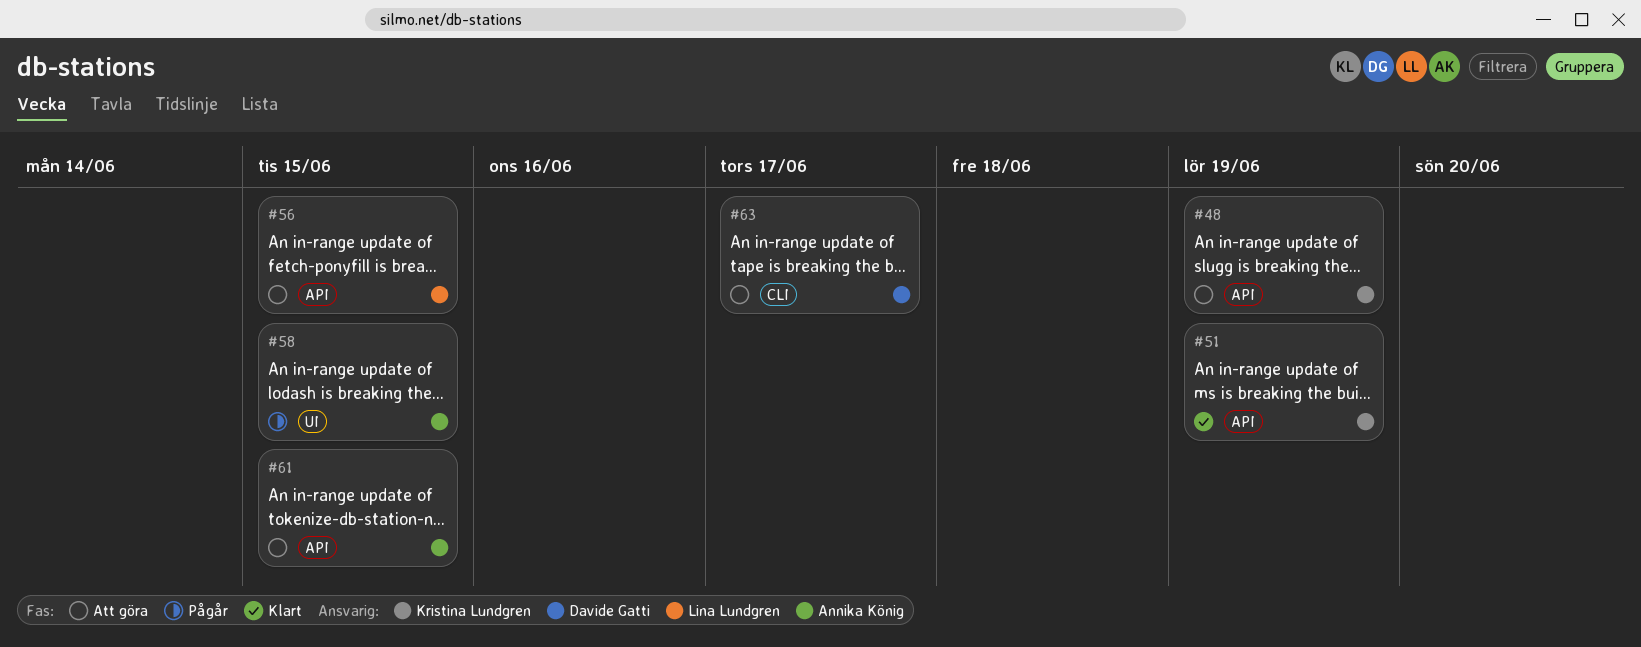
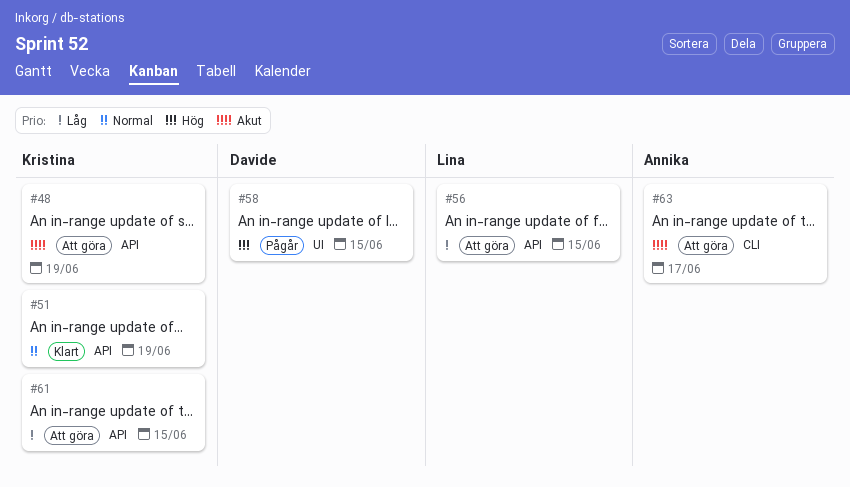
#58, owner: Annika König -> Davide Gatti
#61, owner: Annika König -> Kristina Lundgren
#63, owner: Davide Gatti -> Annika König

